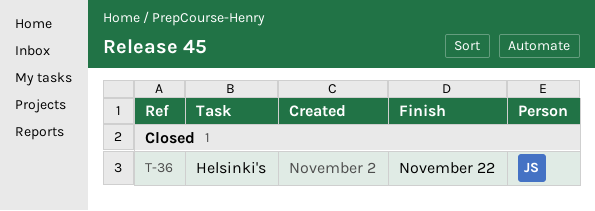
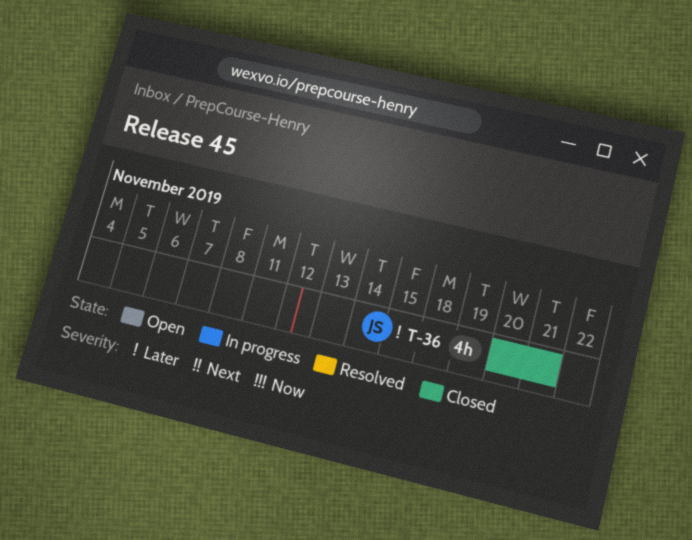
T-36, due: Nov 22 -> Nov 21

